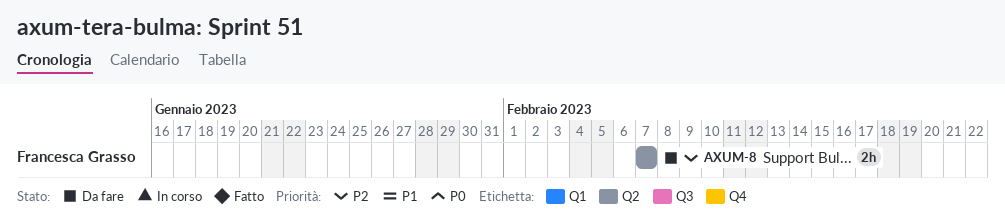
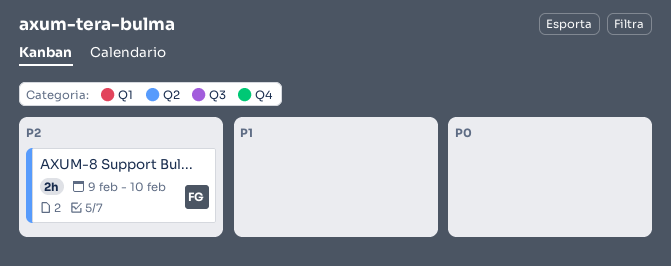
AXUM-8, start: Feb 7 -> Feb 9
AXUM-8, due: Feb 7 -> Feb 10

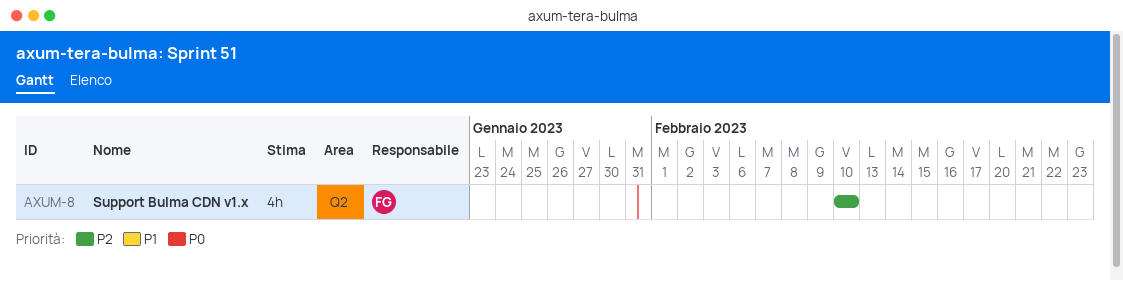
AXUM-8, estimate: 2h -> 4h
AXUM-8, start: Feb 9 -> Feb 10

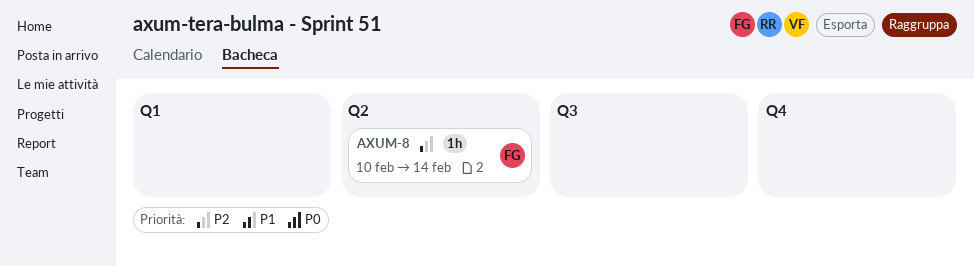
AXUM-8, estimate: 4h -> 1h
AXUM-8, due: Feb 10 -> Feb 14

